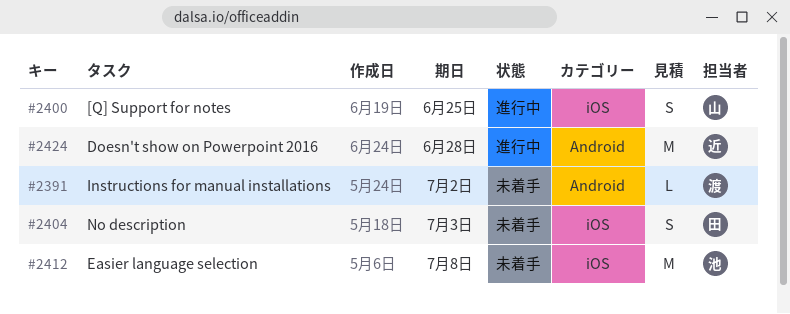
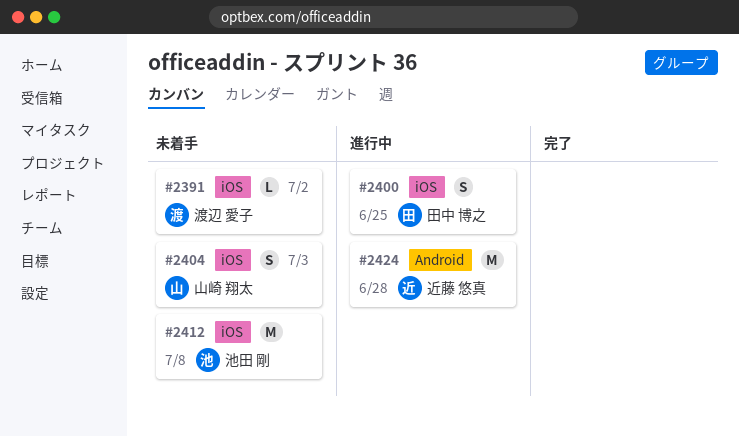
#2391, label: Android -> iOS
#2400, owner: 山崎 翔太 -> 田中 博之
#2404, owner: 田中 博之 -> 山崎 翔太

